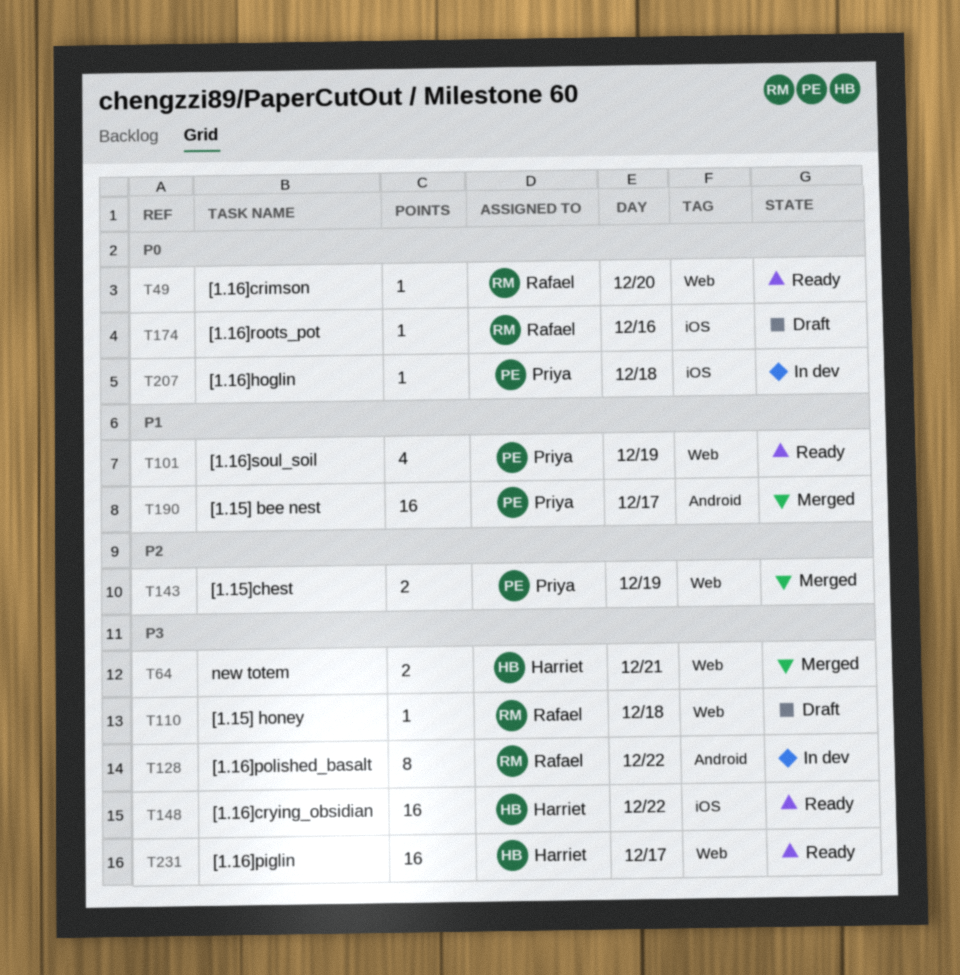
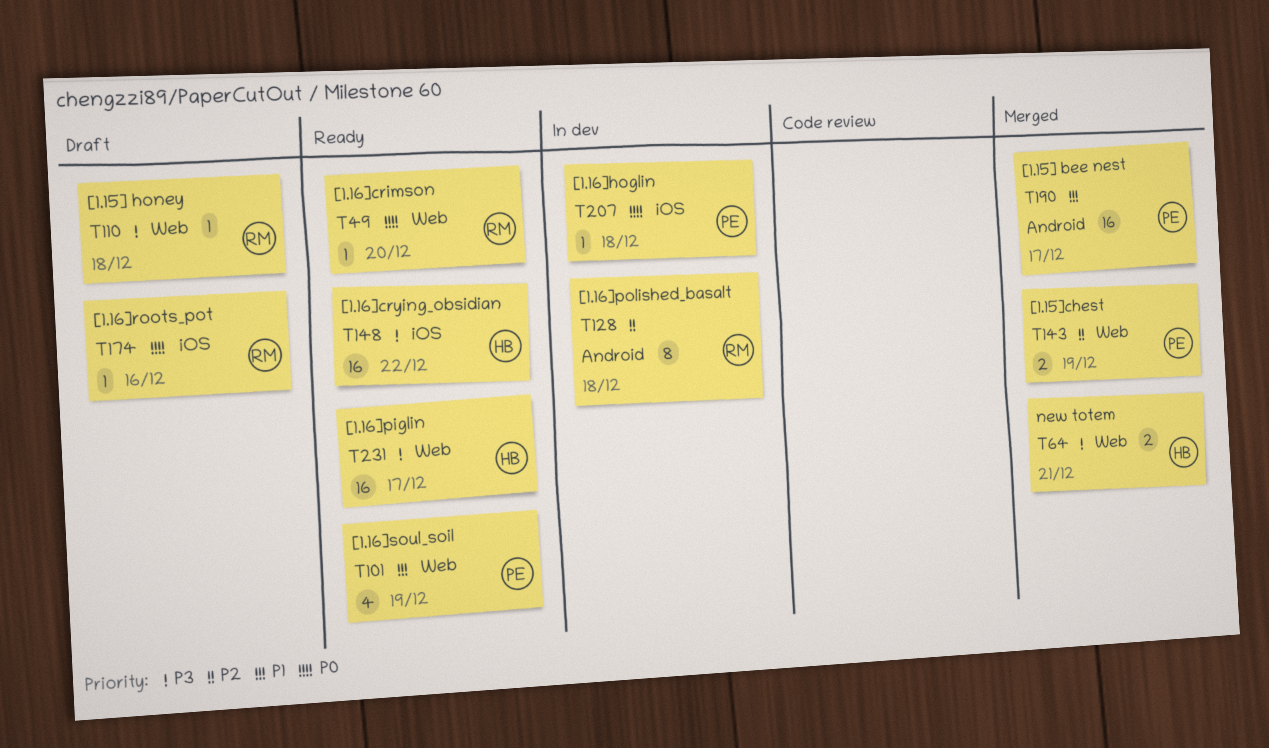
T128, priority: P3 -> P2
T128, day: Dec 22 -> Dec 18

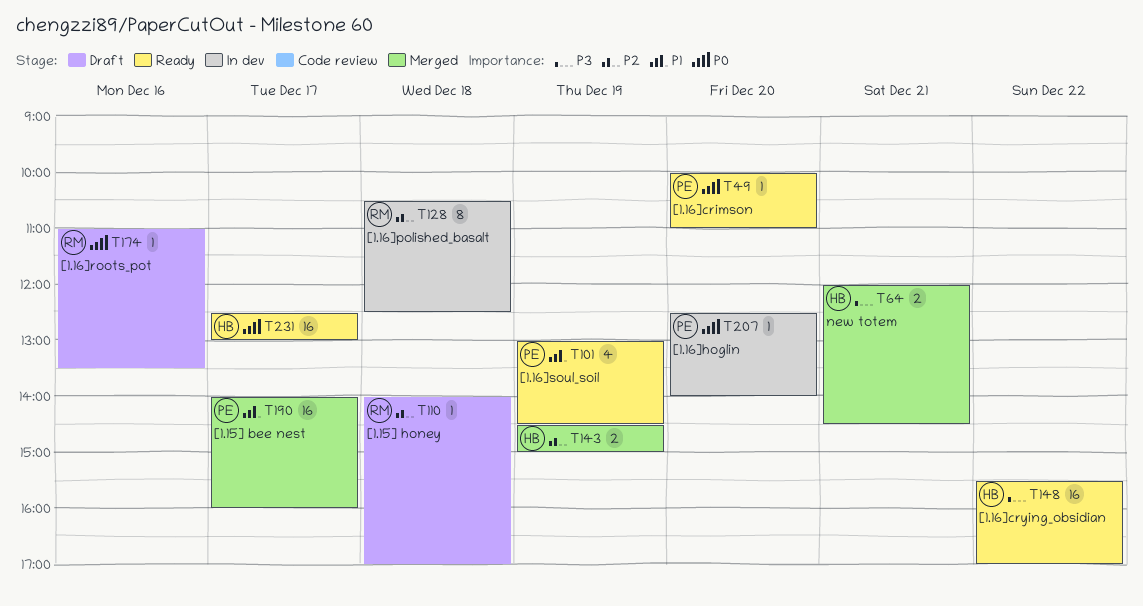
T49, owner: RM -> PE
T110, priority: P3 -> P2
T143, owner: PE -> HB
T207, day: Dec 18 -> Dec 20
T231, priority: P3 -> P0

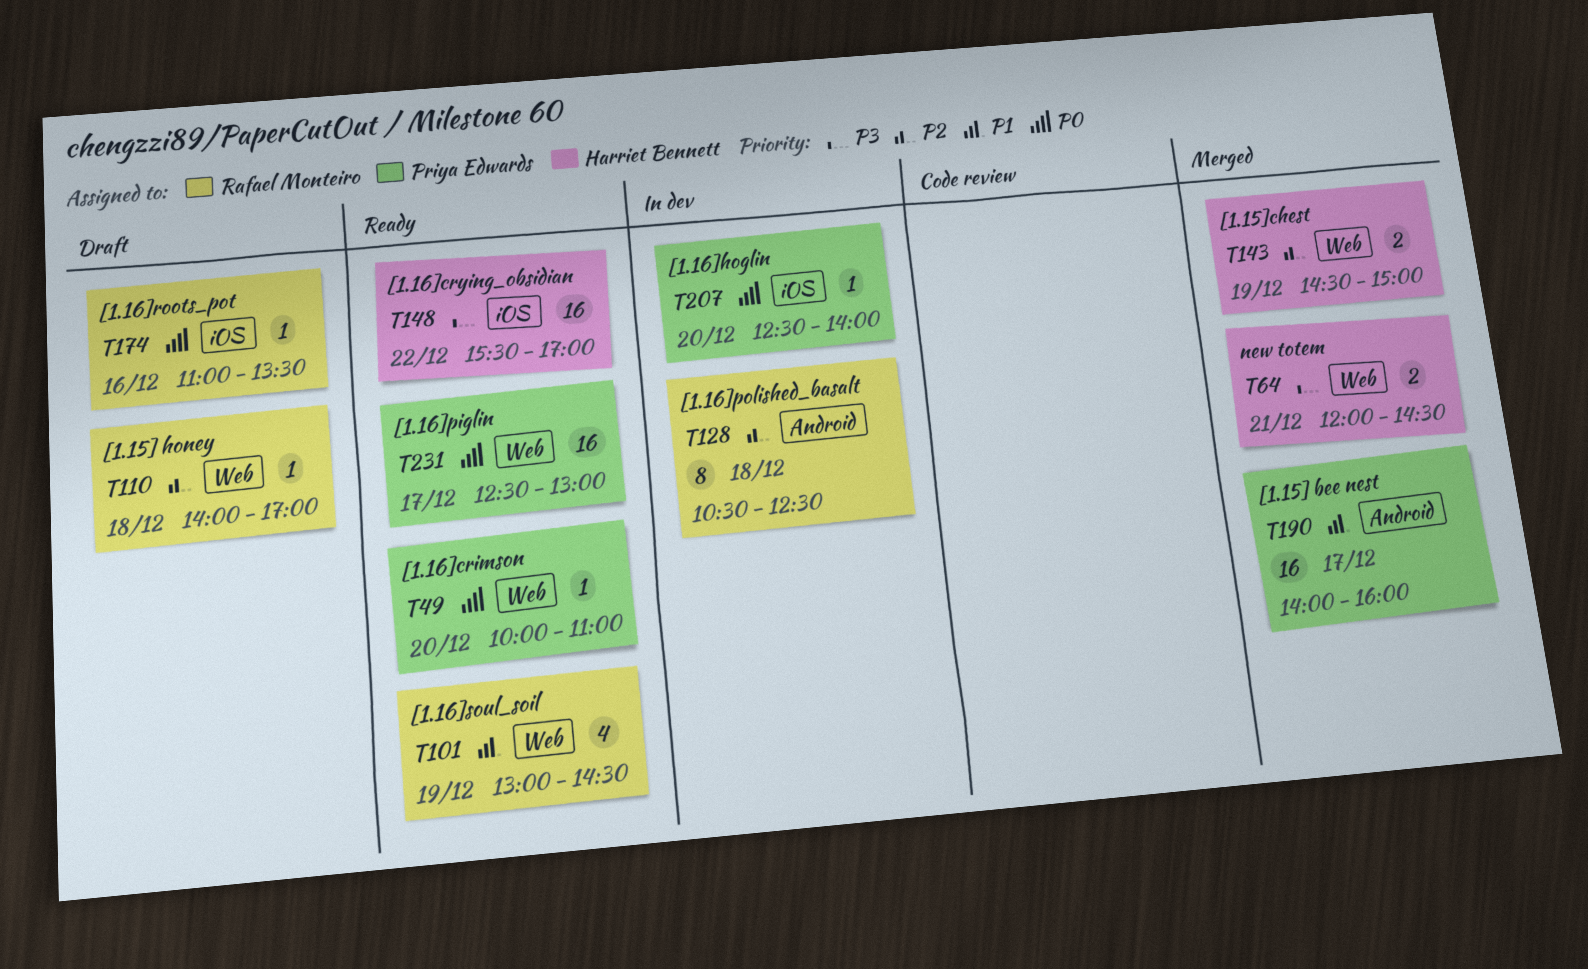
T101, owner: Priya Edwards -> Rafael Monteiro
T231, owner: Harriet Bennett -> Priya Edwards

